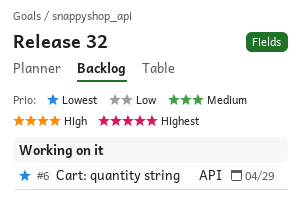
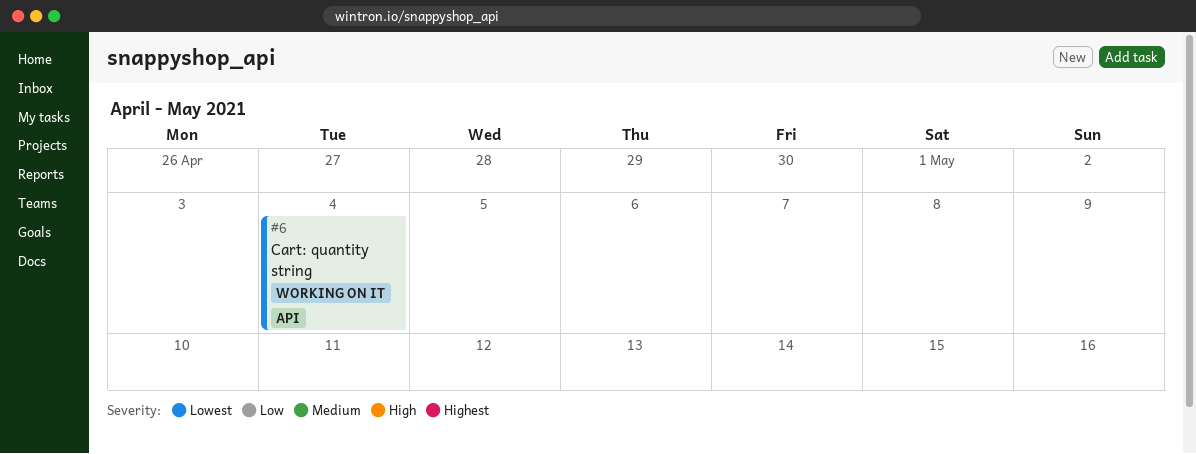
#6, due: Apr 29 -> May 4

